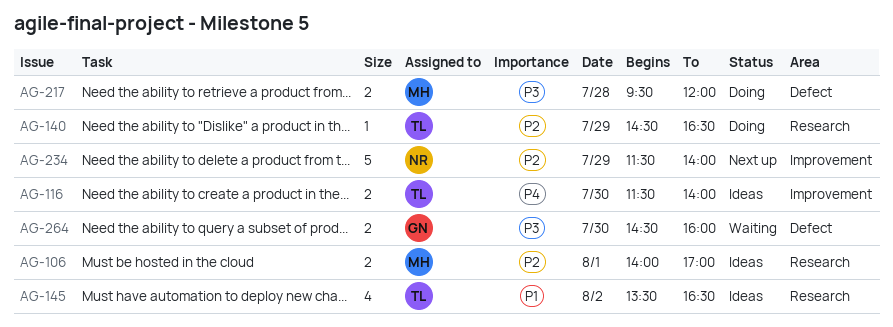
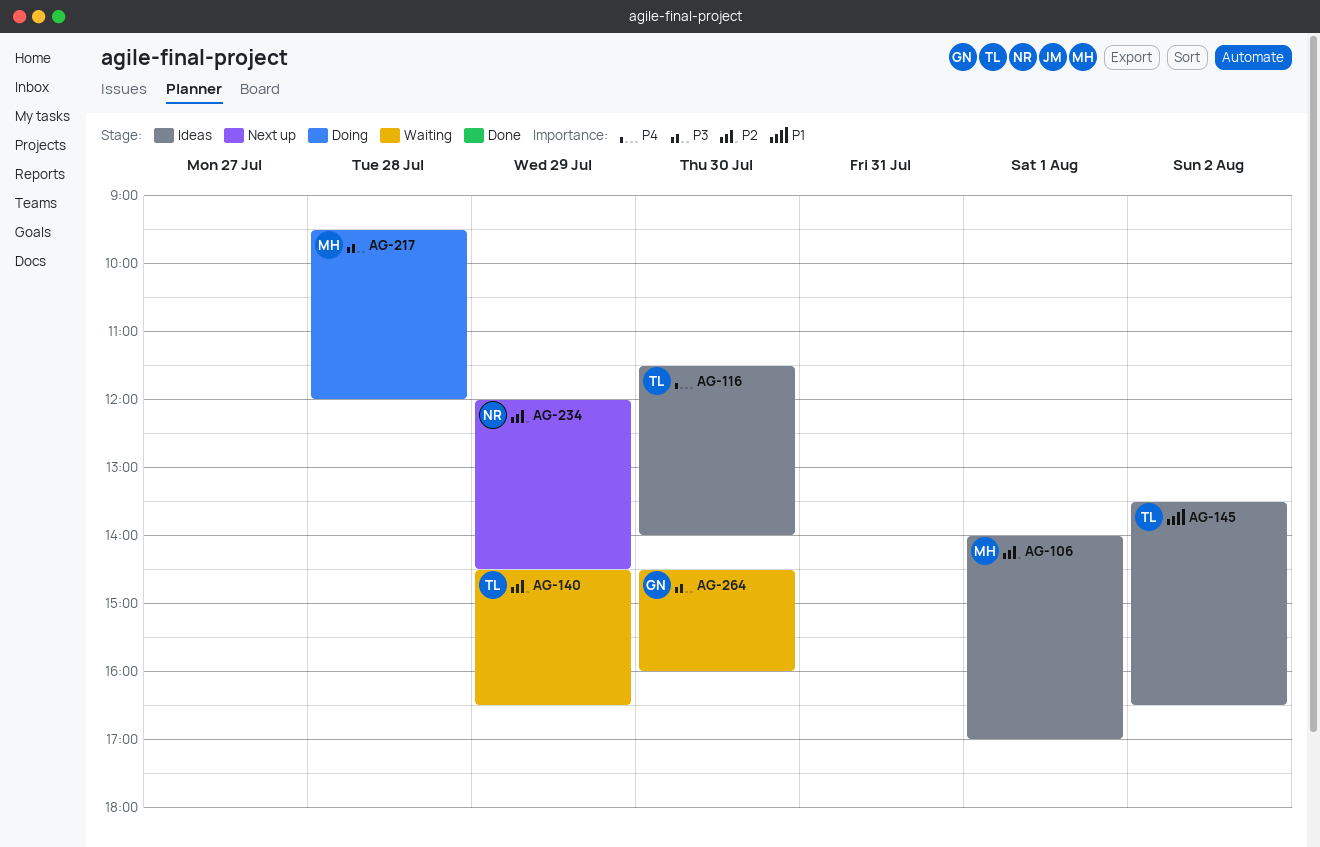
AG-140, status: Doing -> Waiting
AG-234, begins: 11:30 -> 12:00
AG-234, ends: 14:00 -> 14:30

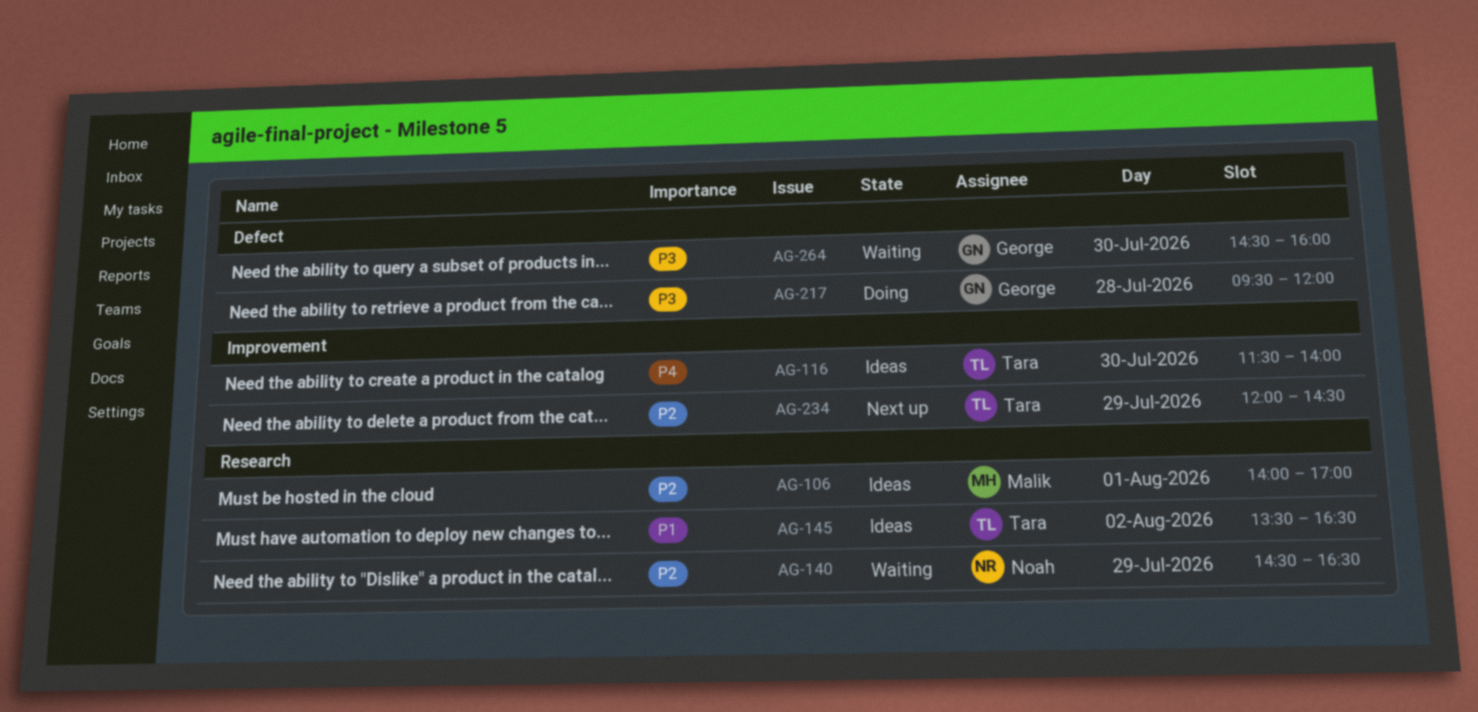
AG-140, owner: Tara -> Noah
AG-217, owner: Malik -> George
AG-234, owner: Noah -> Tara

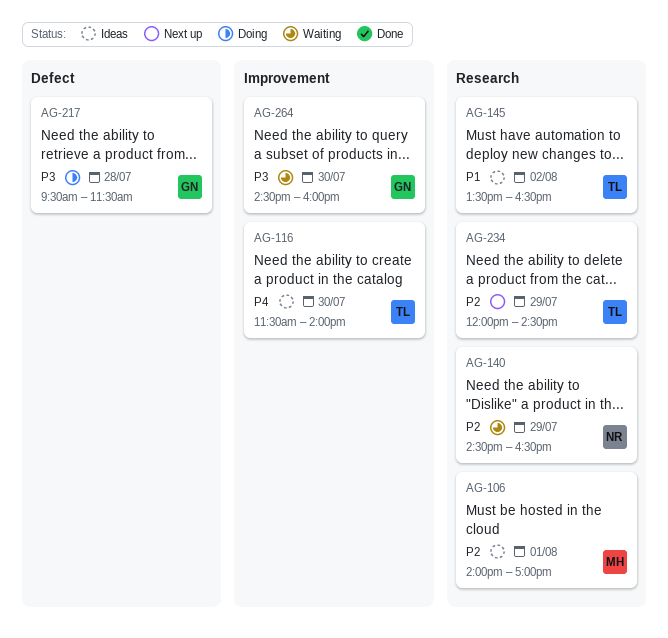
AG-217, ends: 12:00 -> 11:30
AG-234, label: Improvement -> Research
AG-264, label: Defect -> Improvement

